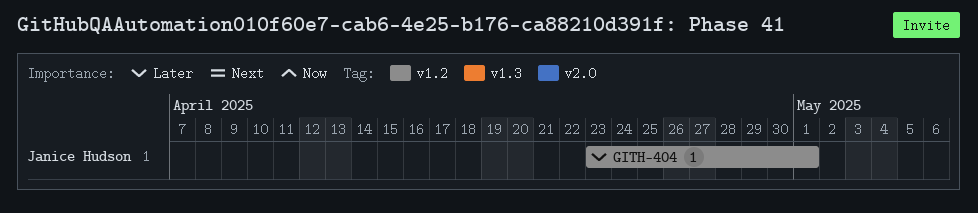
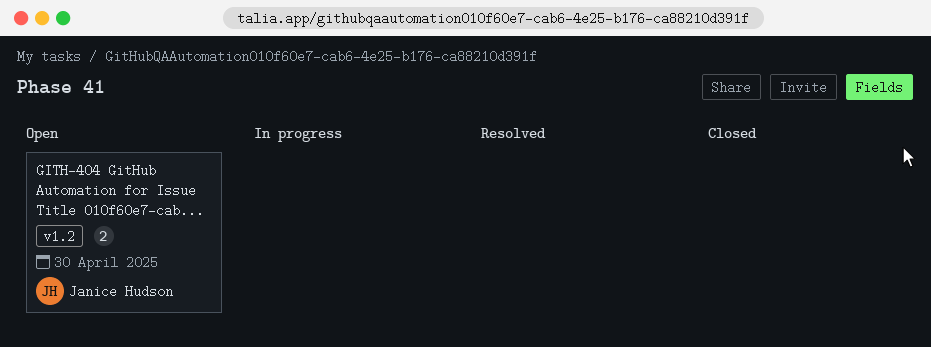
GITH-404, estimate: 1 -> 2
GITH-404, due: May 1 -> Apr 30

